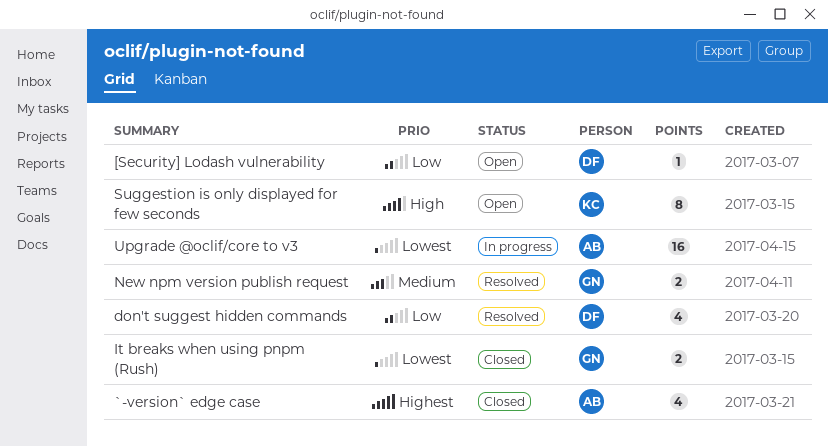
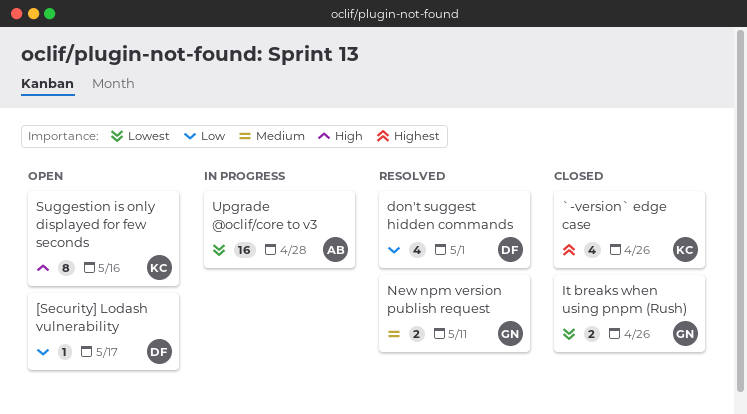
`-version` edge case, owner: AB -> KC

